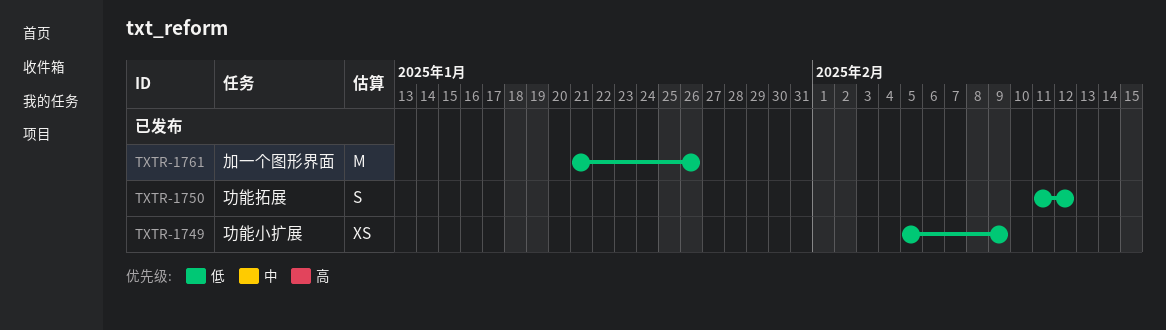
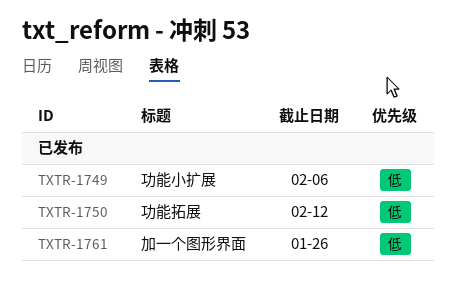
TXTR-1749, due: Feb 9 -> Feb 6

